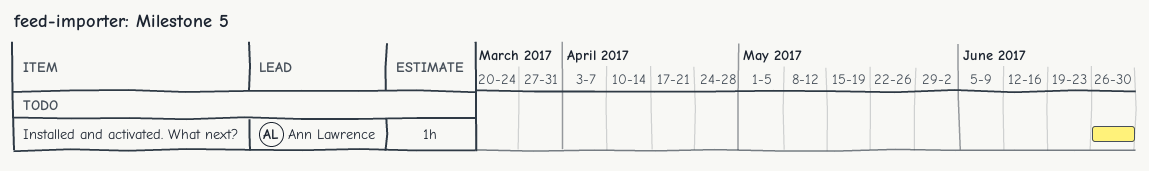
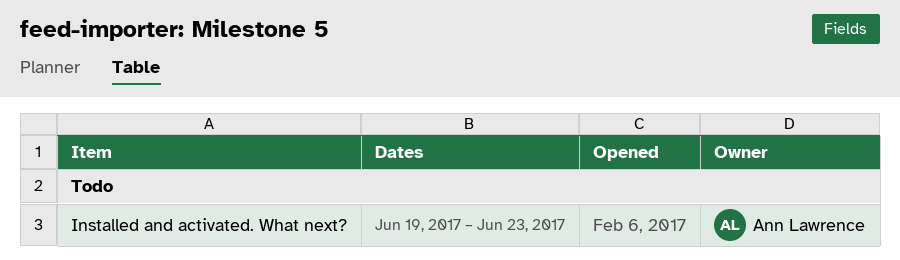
Installed and activated. What next?, start: Jun 26 -> Jun 19
Installed and activated. What next?, due: Jun 30 -> Jun 23

